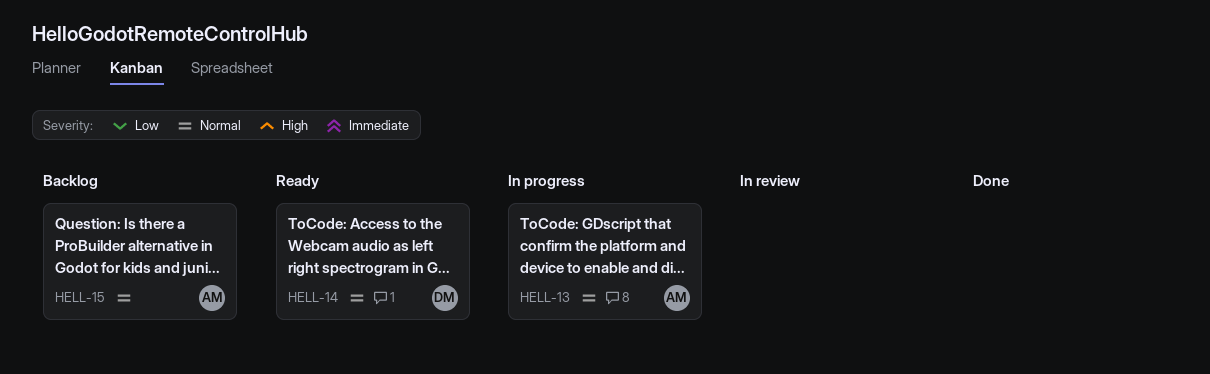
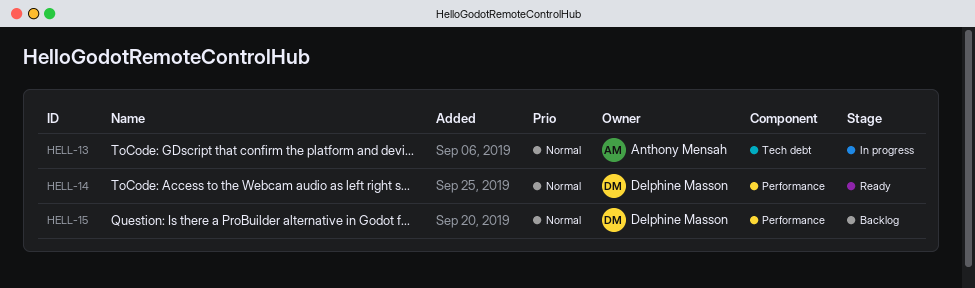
HELL-15, owner: Anthony Mensah -> Delphine Masson

